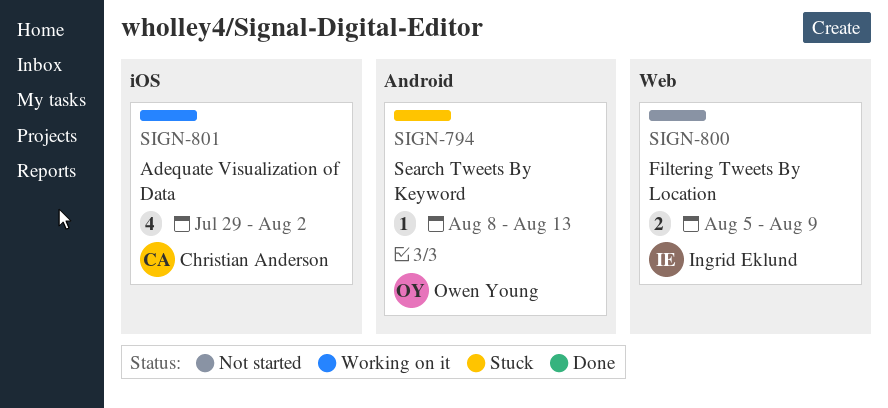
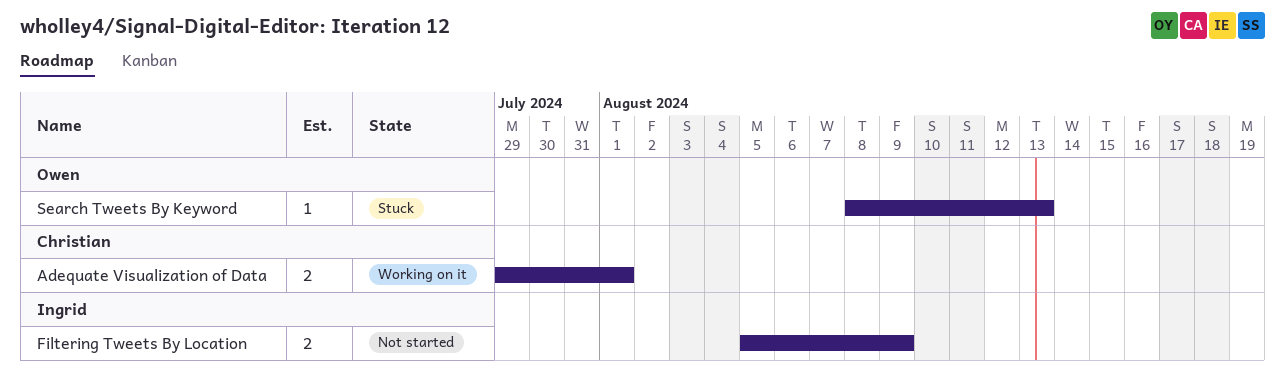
Adequate Visualization of Data, estimate: 4 -> 2
Adequate Visualization of Data, due: Aug 2 -> Aug 1

